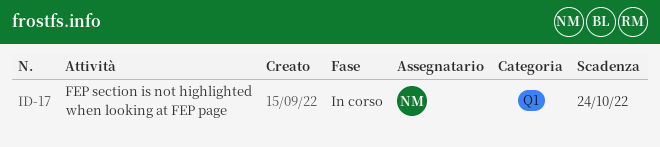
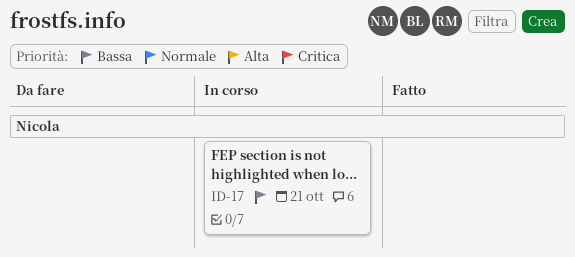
ID-17, due: Oct 24 -> Oct 21

